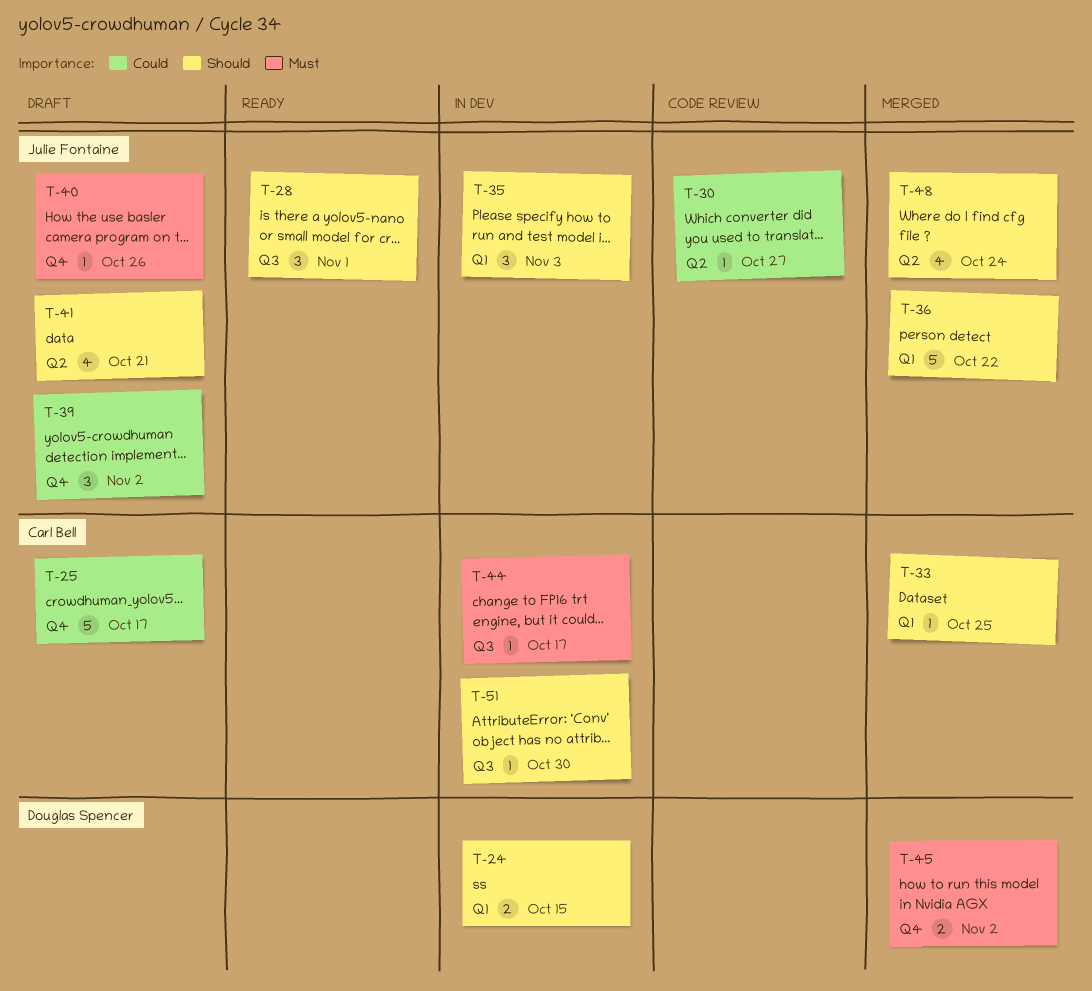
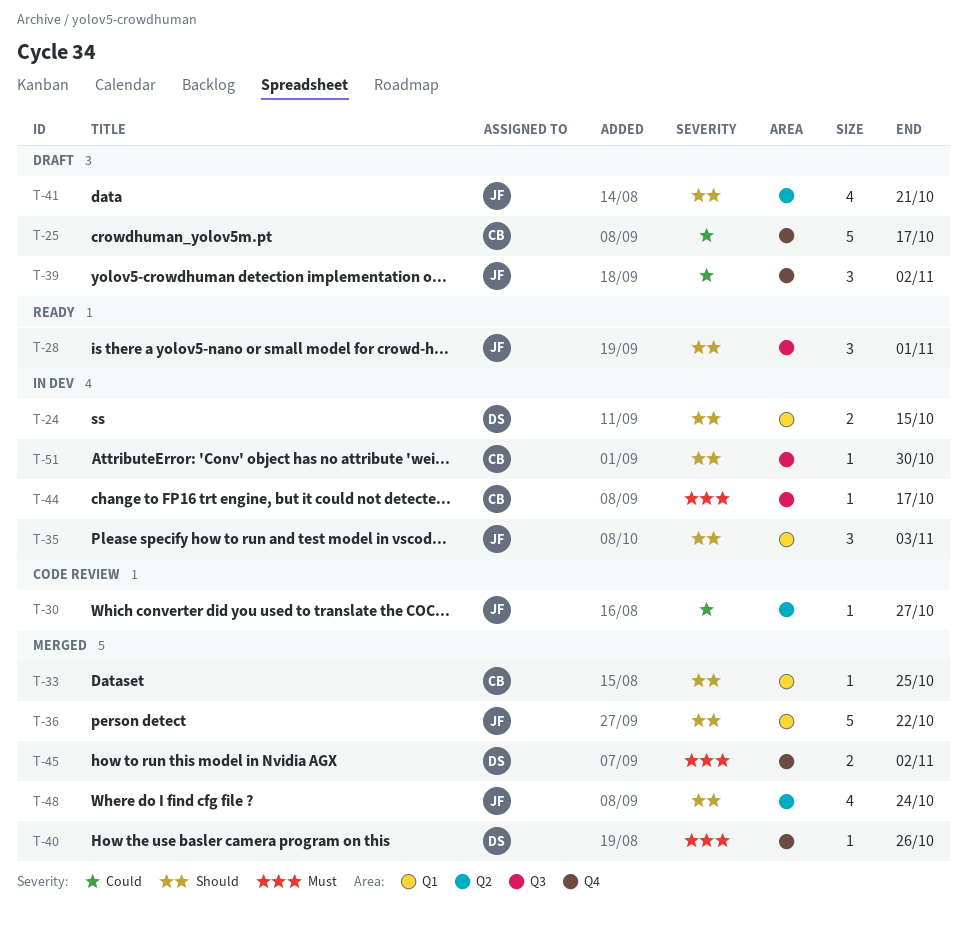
T-40, status: Draft -> Merged
T-40, owner: Julie Fontaine -> Douglas Spencer

